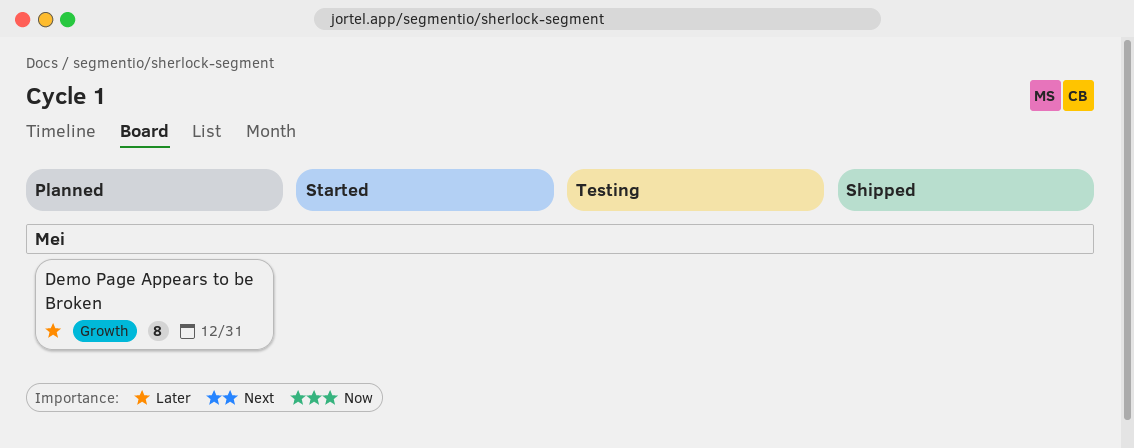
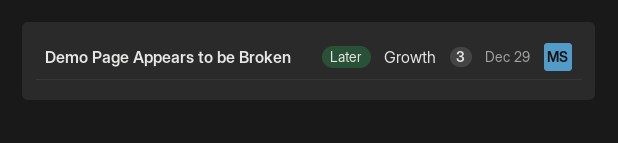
Demo Page Appears to be Broken, estimate: 8 -> 3
Demo Page Appears to be Broken, due: Dec 31 -> Dec 29

